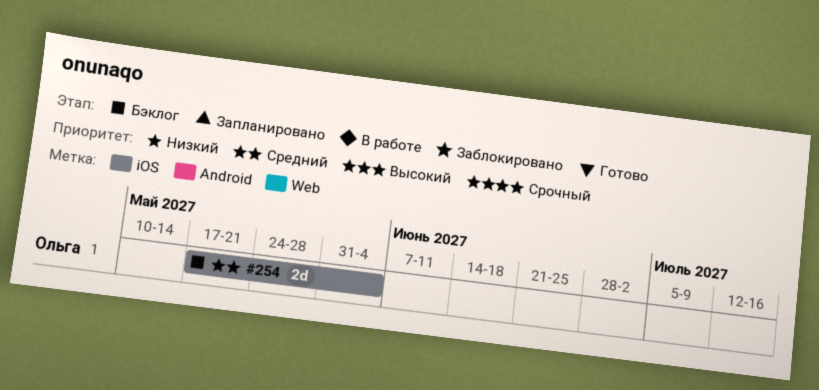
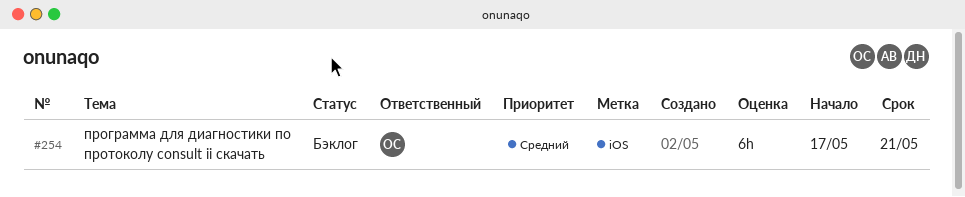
#254, estimate: 2d -> 6h
#254, due: Jun 4 -> May 21

